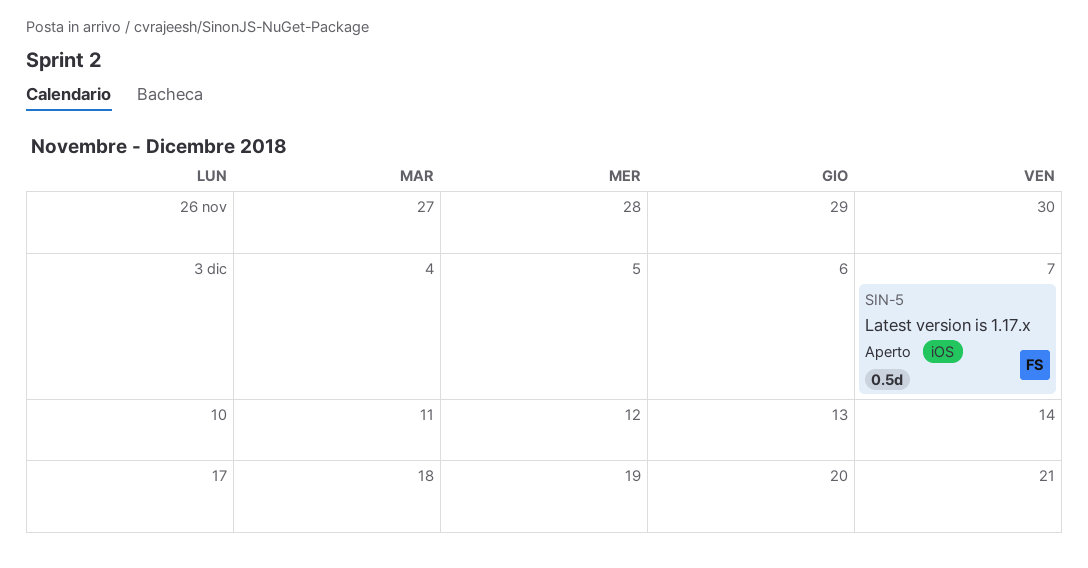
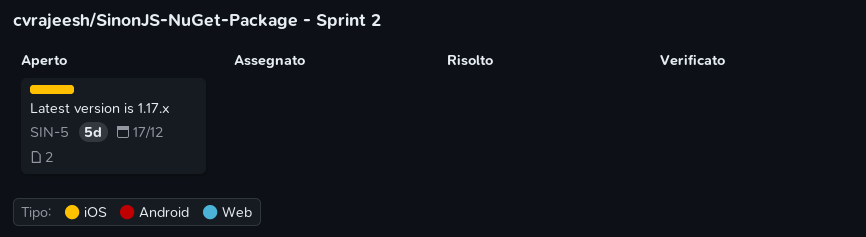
SIN-5, estimate: 0.5d -> 5d
SIN-5, due: Dec 7 -> Dec 17

